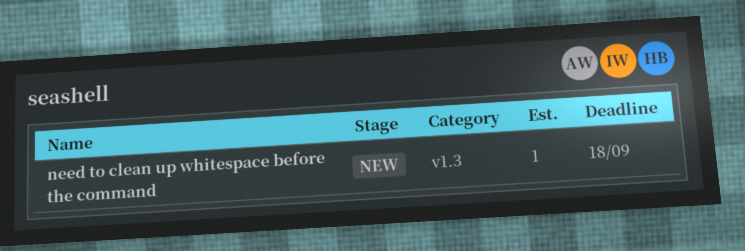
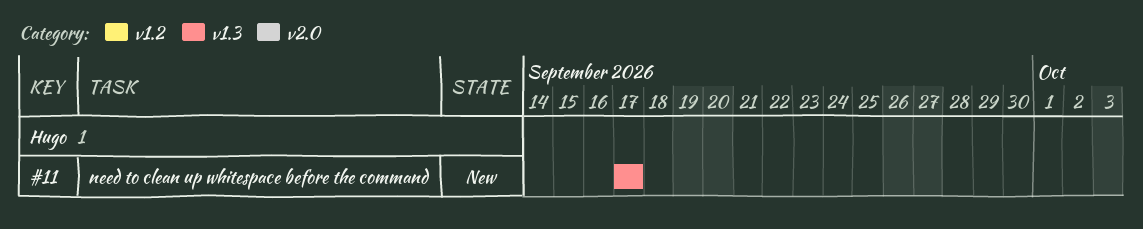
need to clean up whitespace before the command, due: Sep 18 -> Sep 17

